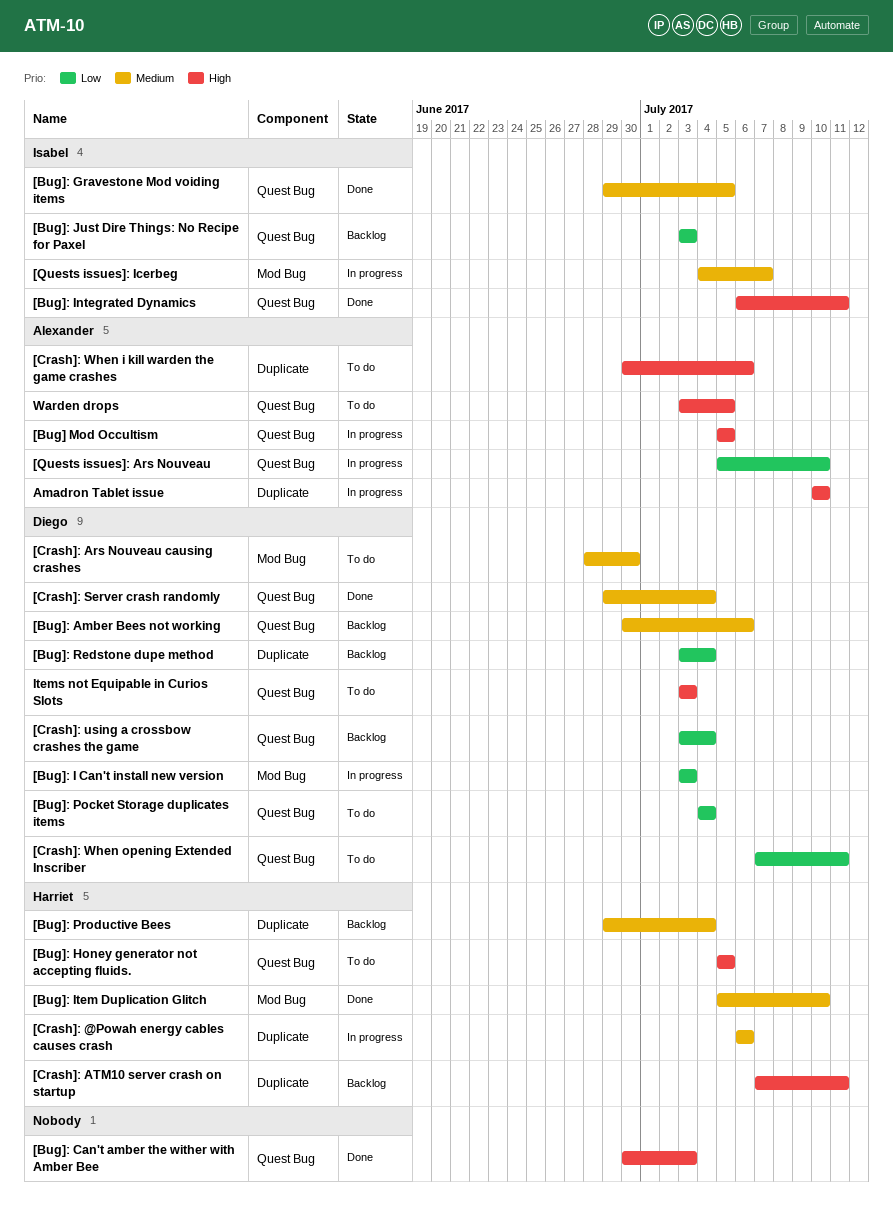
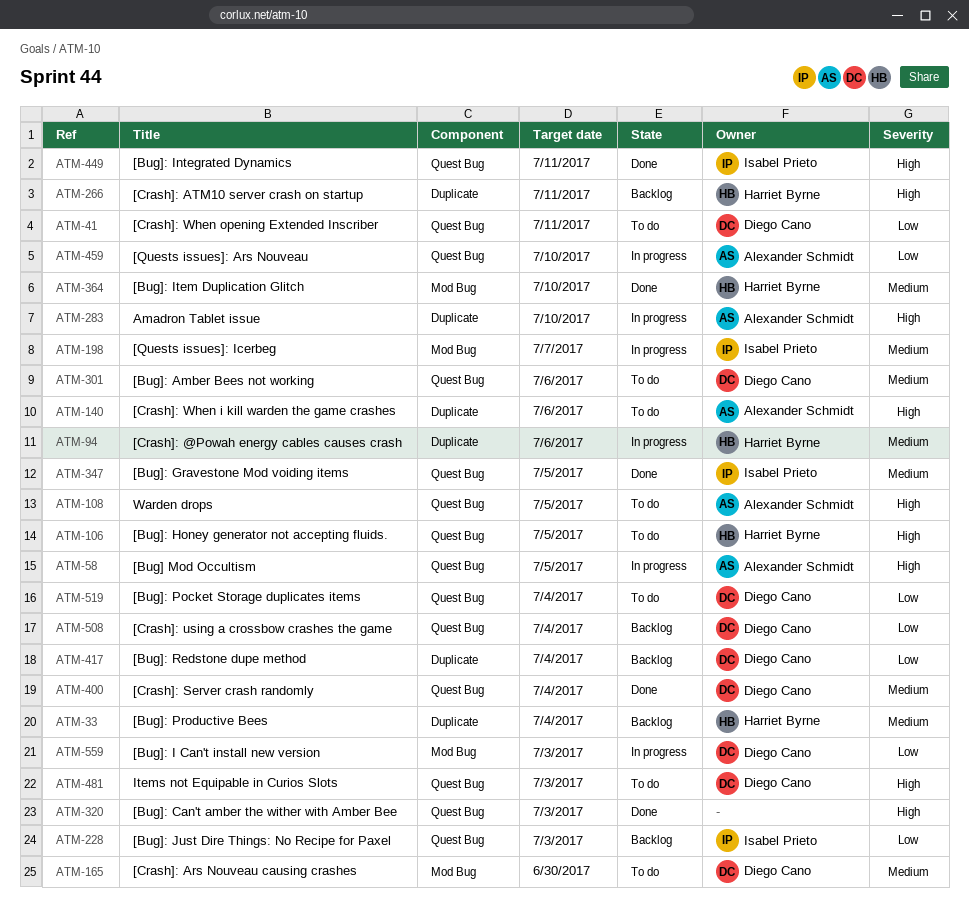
[Bug]: Amber Bees not working, status: Backlog -> To do

